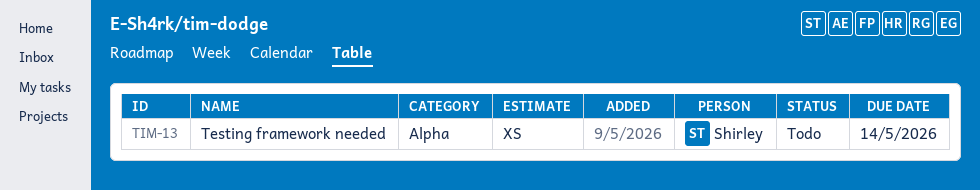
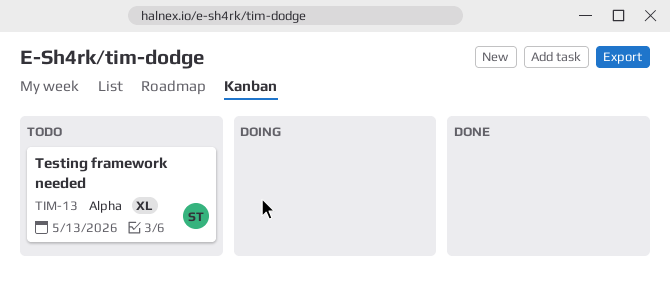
TIM-13, estimate: XS -> XL
TIM-13, due: May 14 -> May 13

